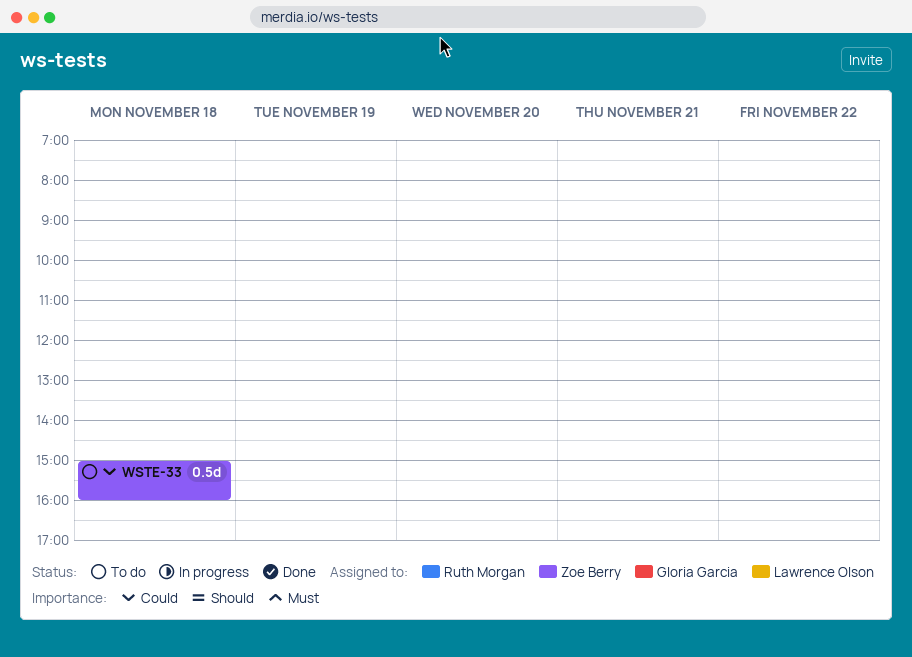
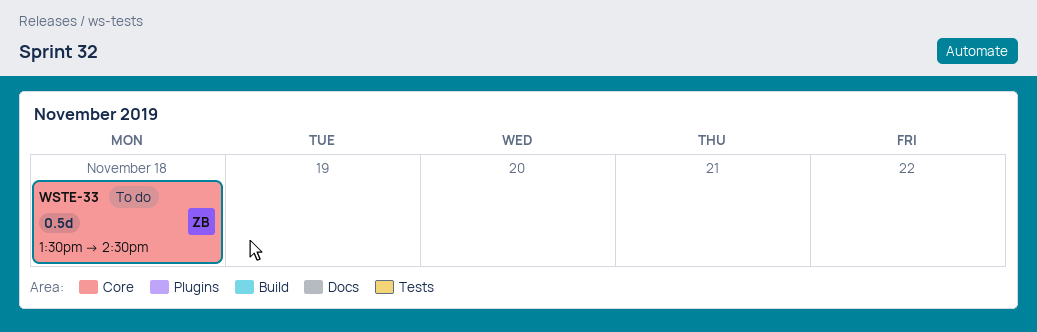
WSTE-33, begins: 15:00 -> 13:30
WSTE-33, ends: 16:00 -> 14:30

